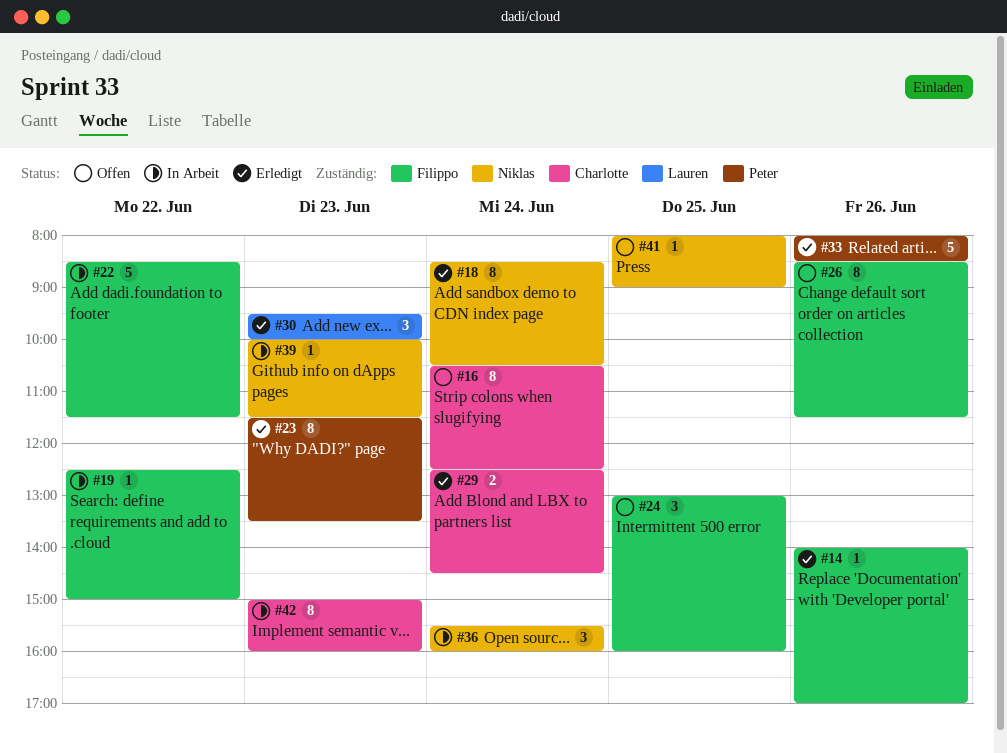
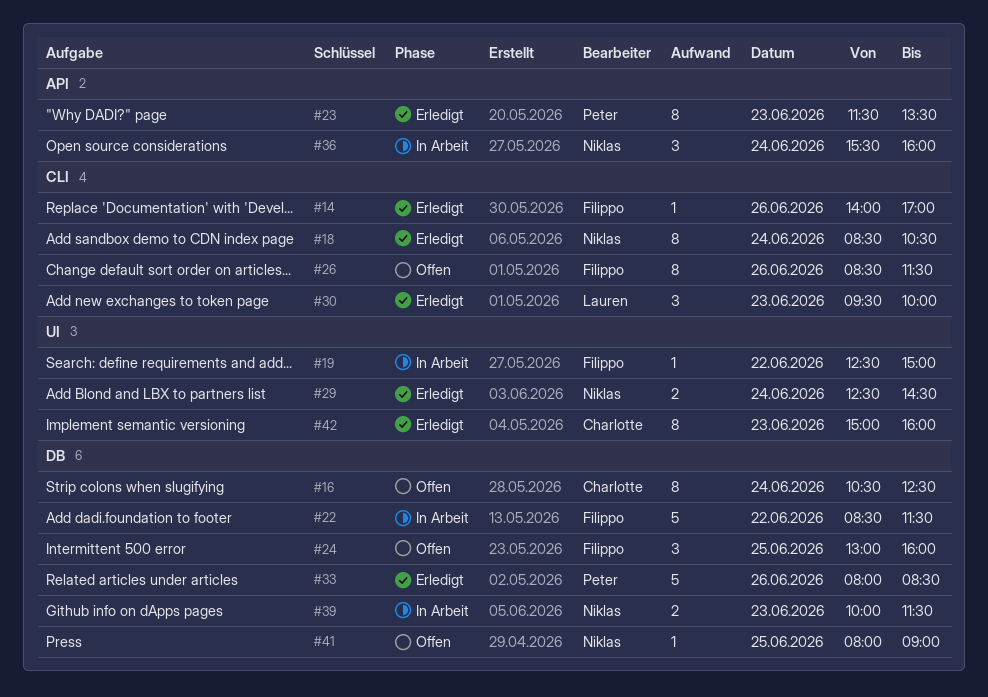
#29, owner: Charlotte -> Niklas
#39, estimate: 1 -> 2
#42, status: In Arbeit -> Erledigt

